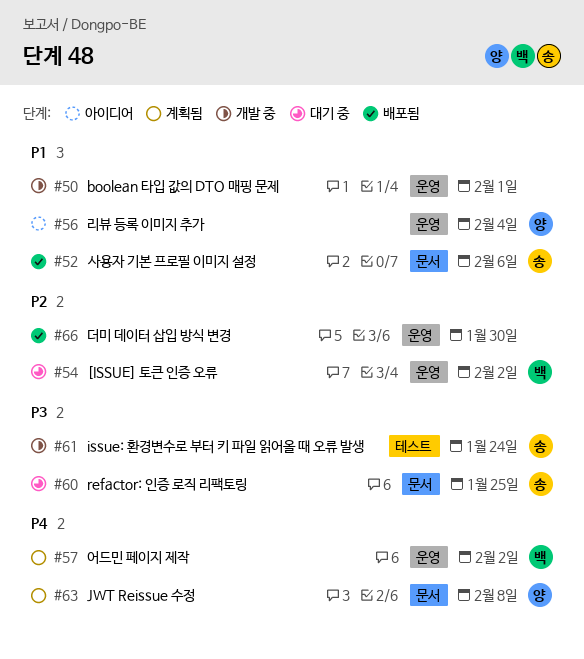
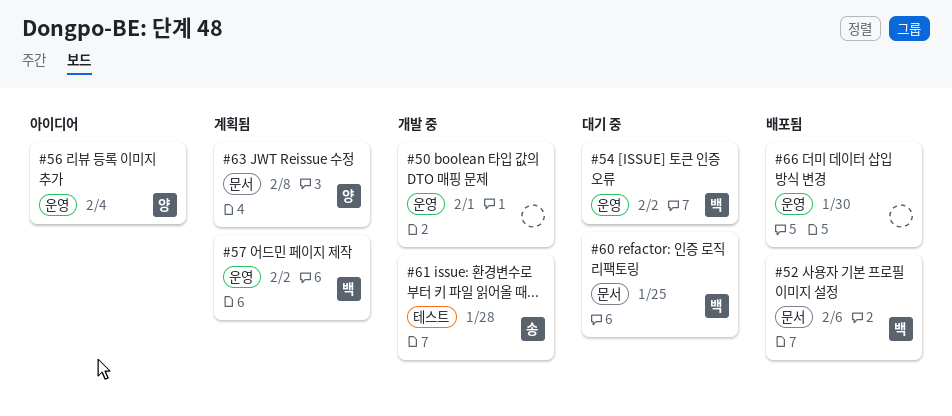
#52, owner: 송 -> 백
#60, owner: 송 -> 백
#61, due: Jan 24 -> Jan 28

